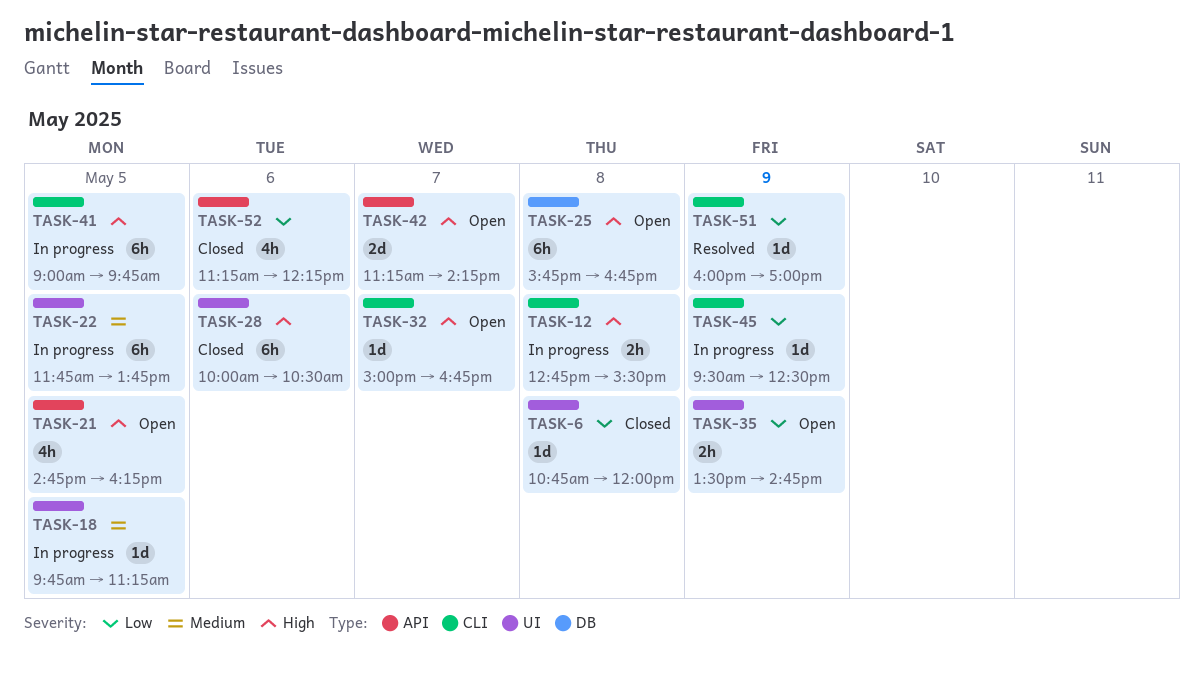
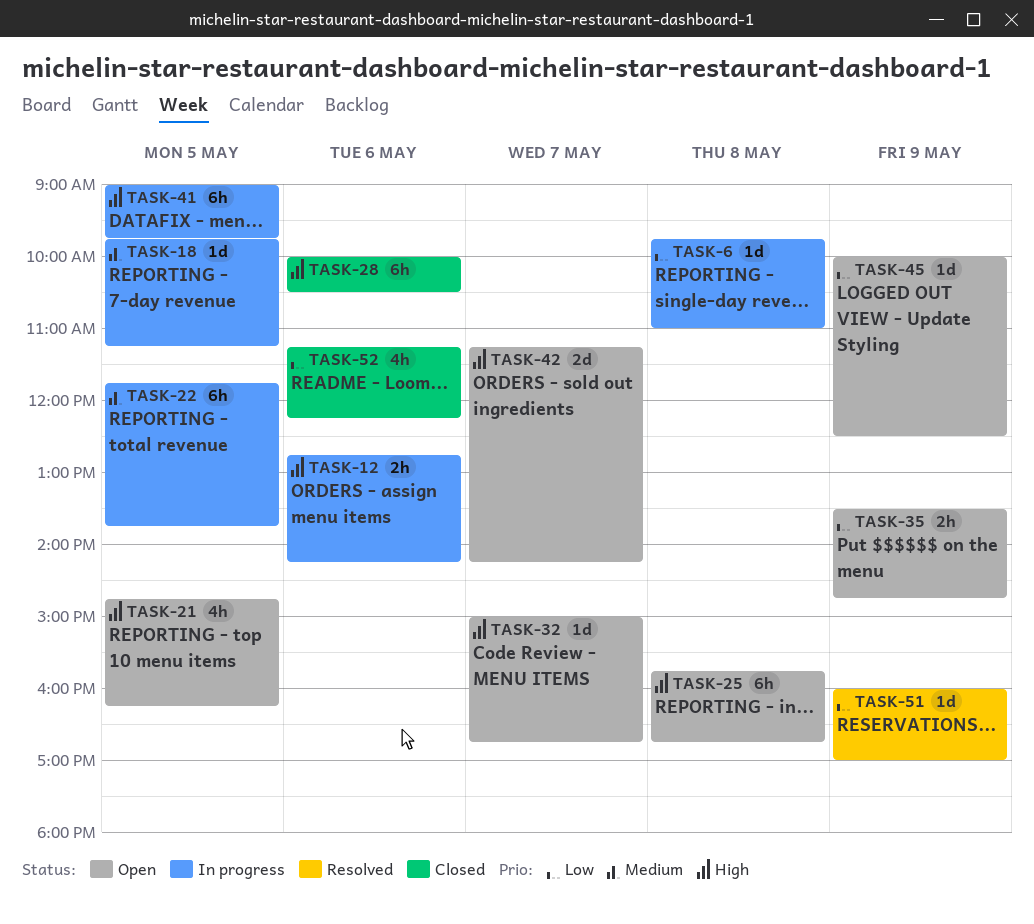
TASK-6, status: Closed -> In progress
TASK-6, begins: 10:45 -> 09:45
TASK-6, ends: 12:00 -> 11:00
TASK-12, day: May 8 -> May 6
TASK-12, ends: 15:30 -> 14:15
TASK-45, status: In progress -> Open
TASK-45, begins: 09:30 -> 10:00

